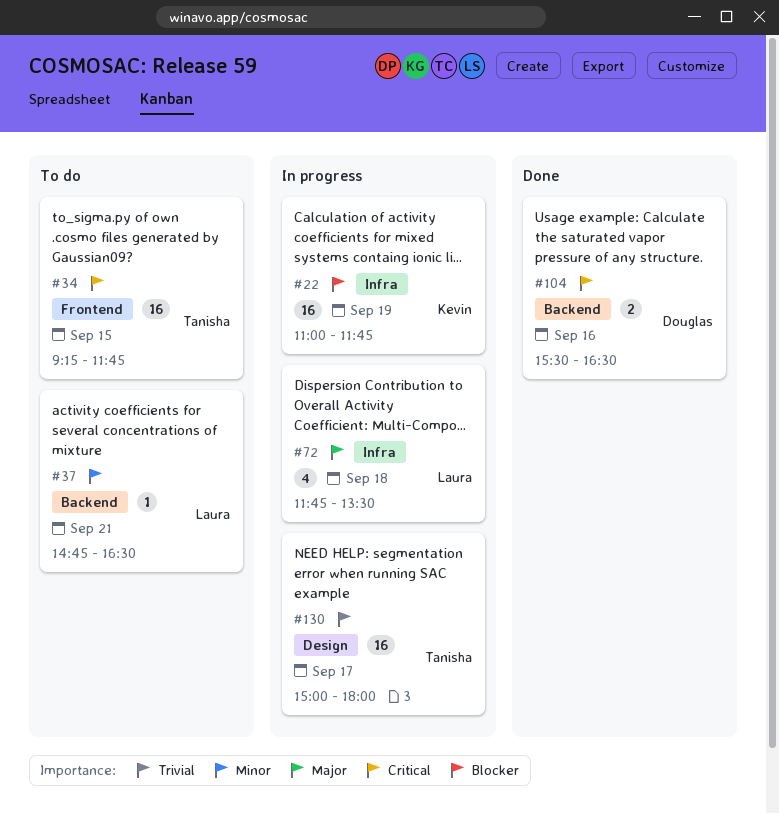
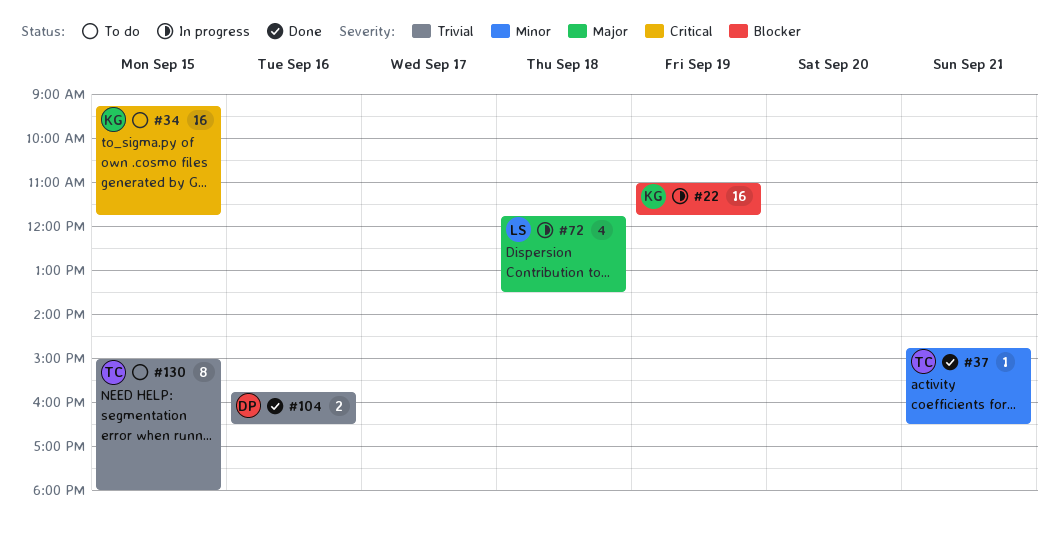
#34, owner: Tanisha -> Kevin
#37, status: To do -> Done
#37, owner: Laura -> Tanisha
#104, priority: Critical -> Trivial
#104, begins: 15:30 -> 15:45
#130, status: In progress -> To do
#130, estimate: 16 -> 8
#130, day: Sep 17 -> Sep 15

